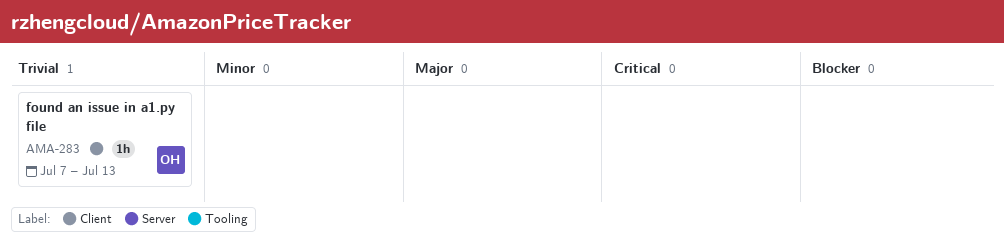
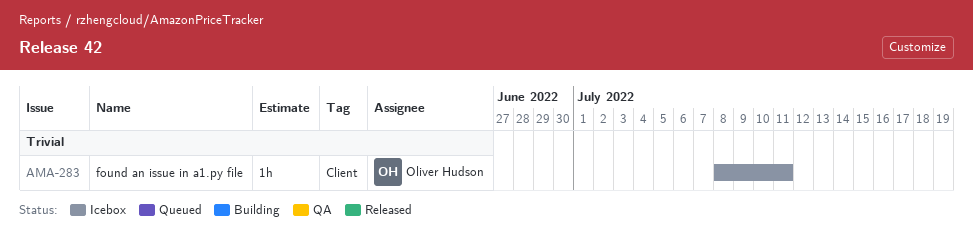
AMA-283, start: Jul 7 -> Jul 8
AMA-283, due: Jul 13 -> Jul 11

